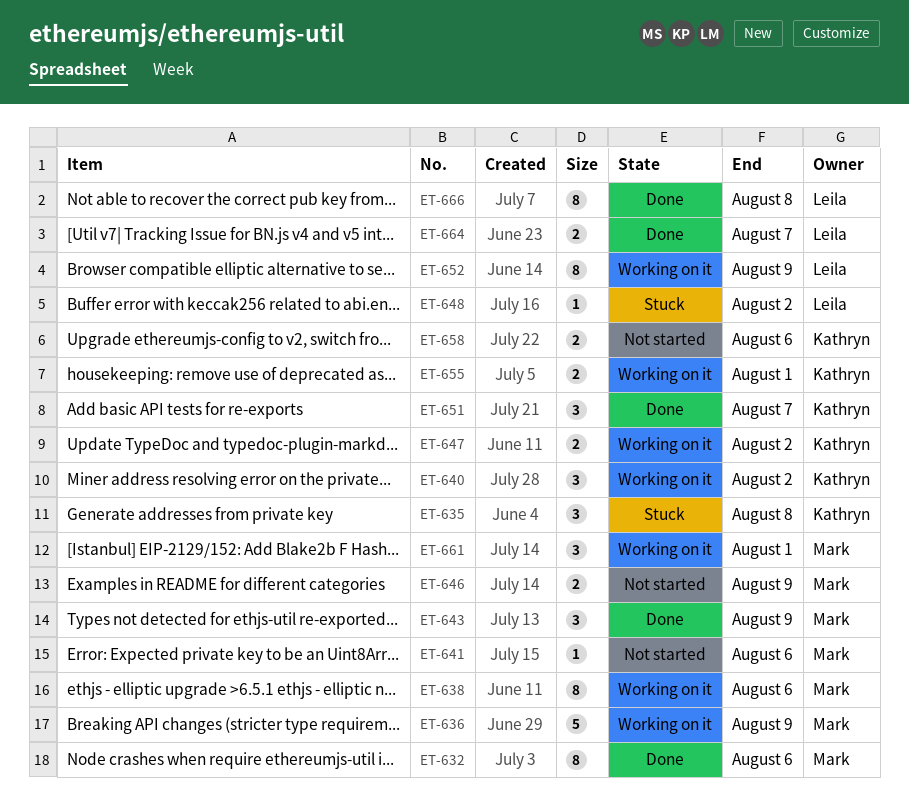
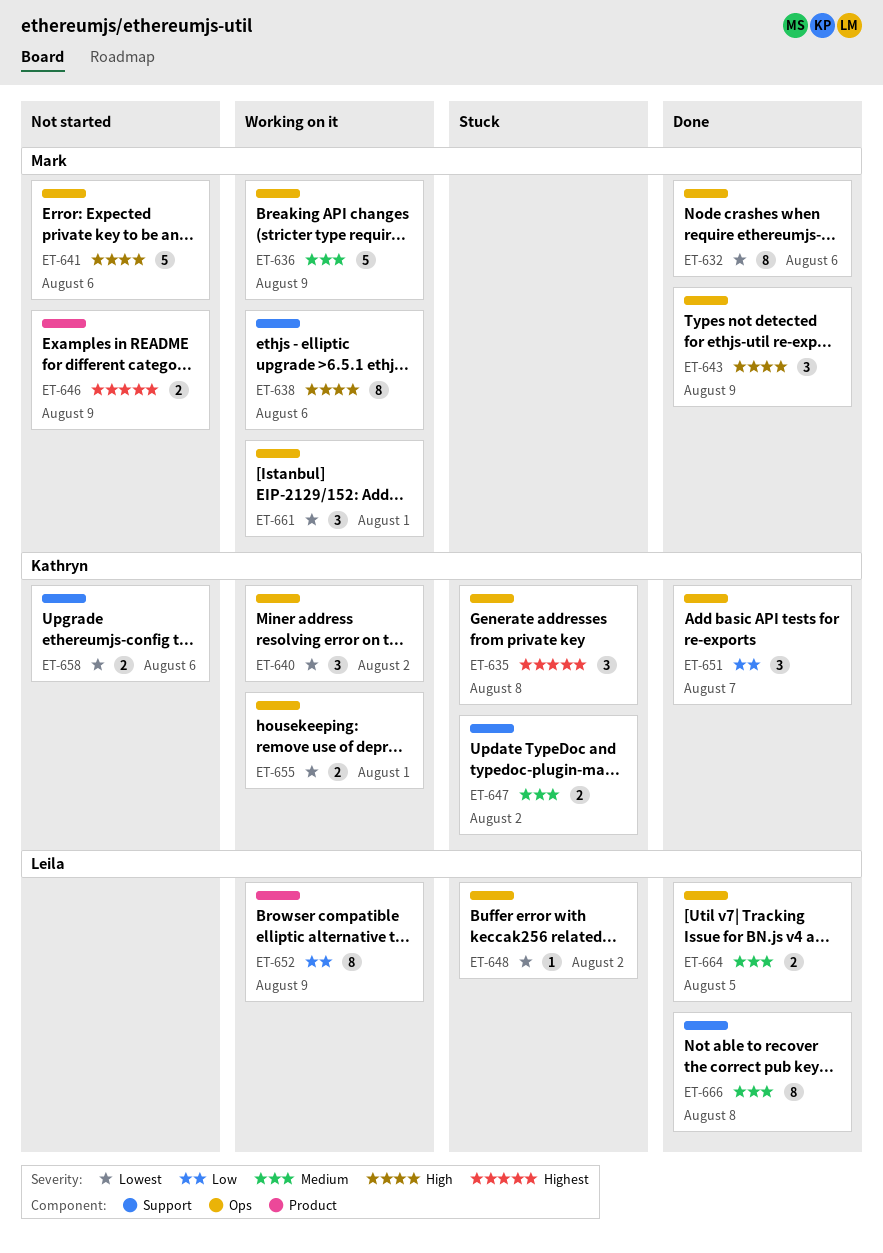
ET-641, estimate: 1 -> 5
ET-647, status: Working on it -> Stuck
ET-664, due: Aug 7 -> Aug 5

